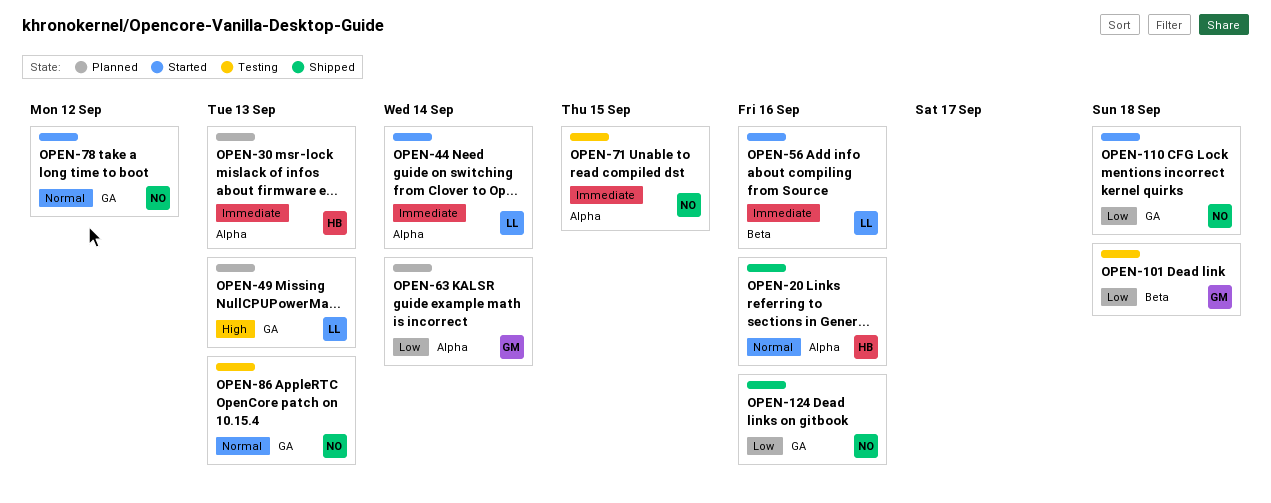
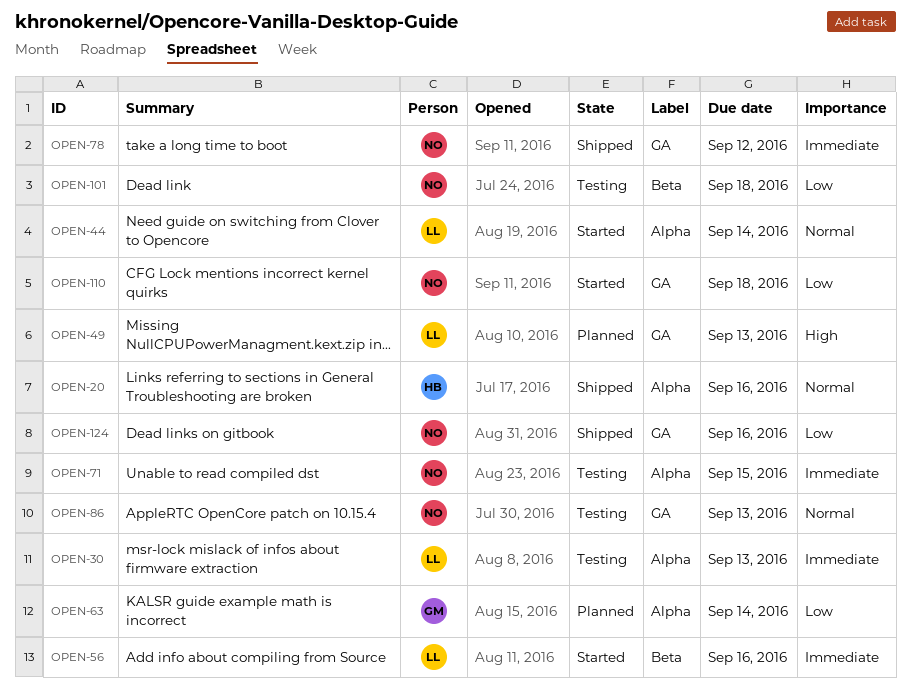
OPEN-30, status: Planned -> Testing
OPEN-30, owner: HB -> LL
OPEN-44, priority: Immediate -> Normal
OPEN-78, status: Started -> Shipped
OPEN-78, priority: Normal -> Immediate
OPEN-101, owner: GM -> NO

